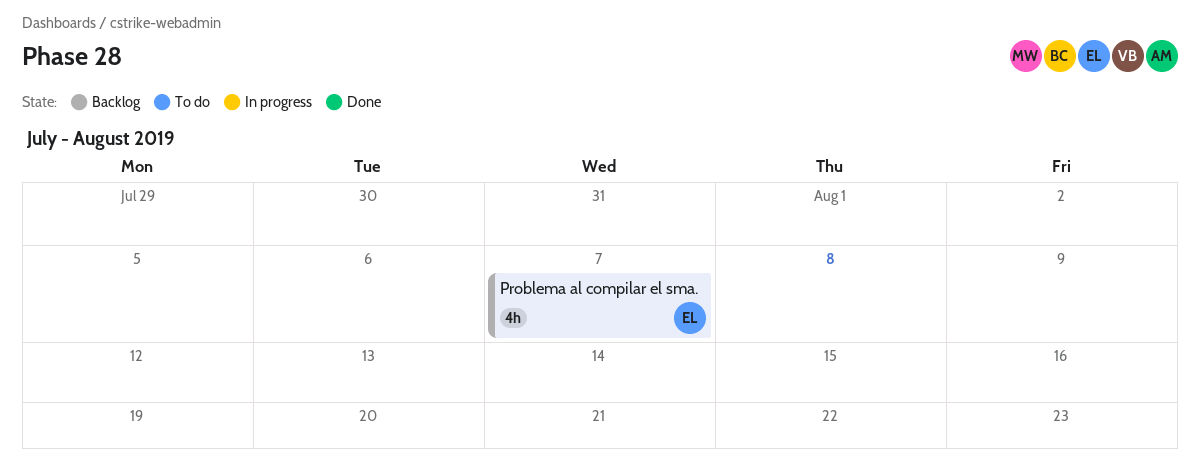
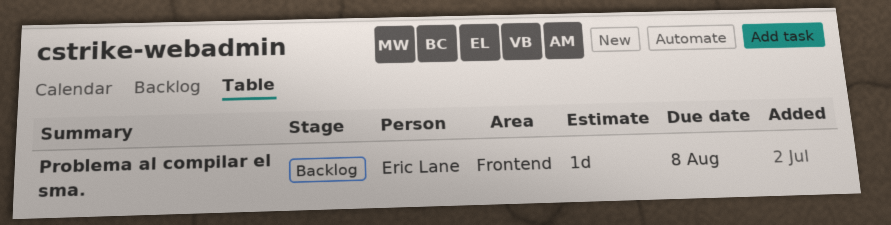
Problema al compilar el sma., estimate: 4h -> 1d
Problema al compilar el sma., due: Aug 7 -> Aug 8

